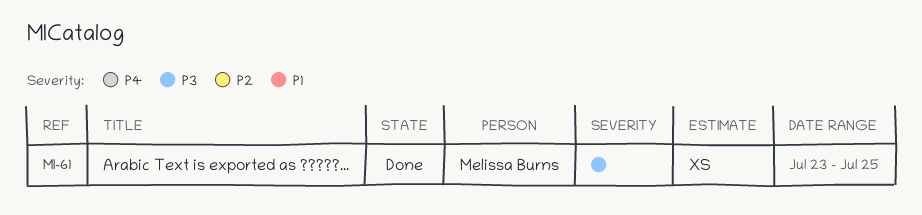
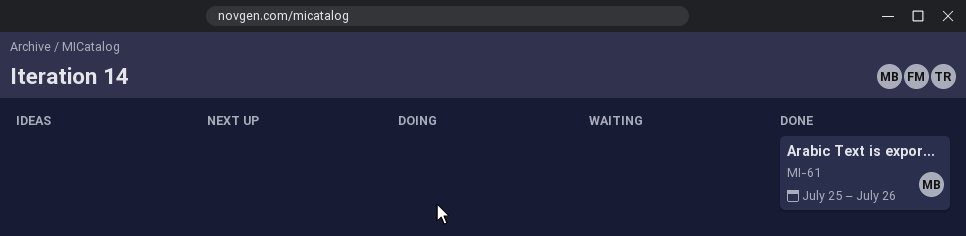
MI-61, start: Jul 23 -> Jul 25
MI-61, due: Jul 25 -> Jul 26

